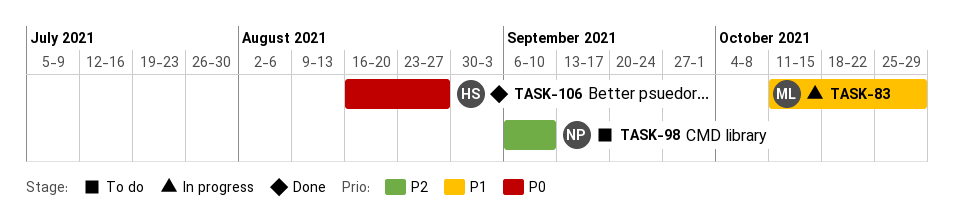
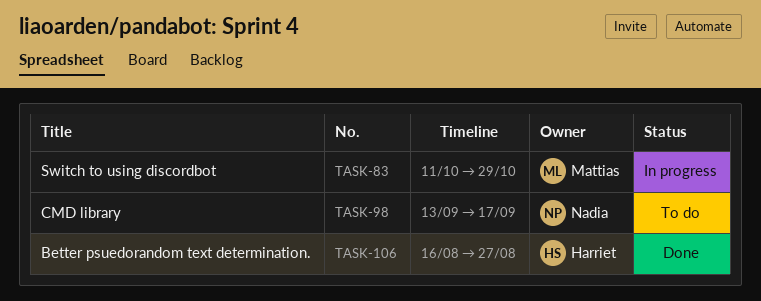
TASK-98, start: Sep 6 -> Sep 13
TASK-98, due: Sep 10 -> Sep 17

